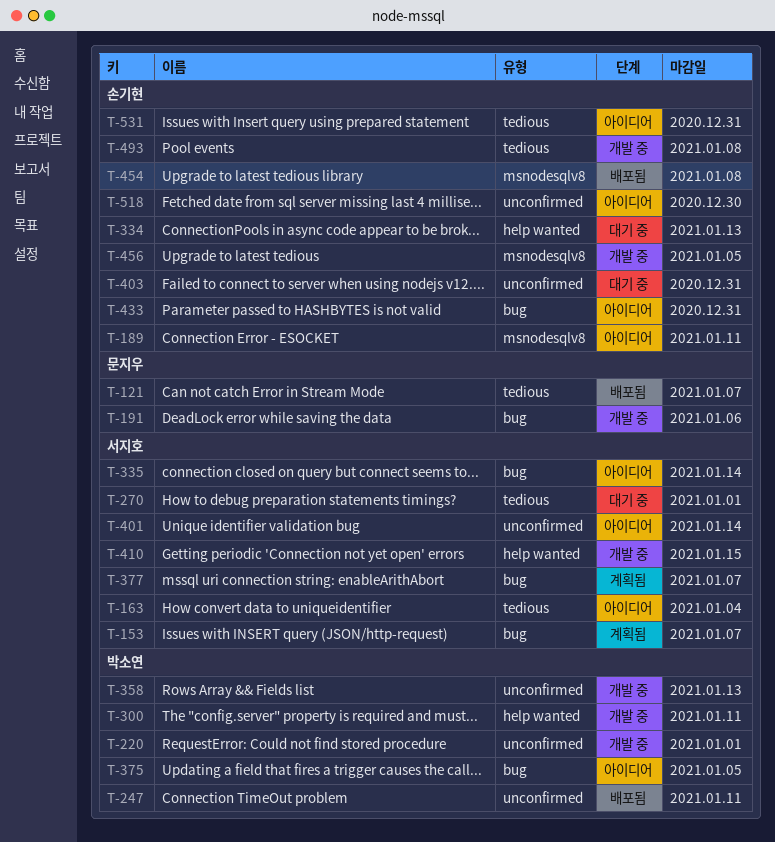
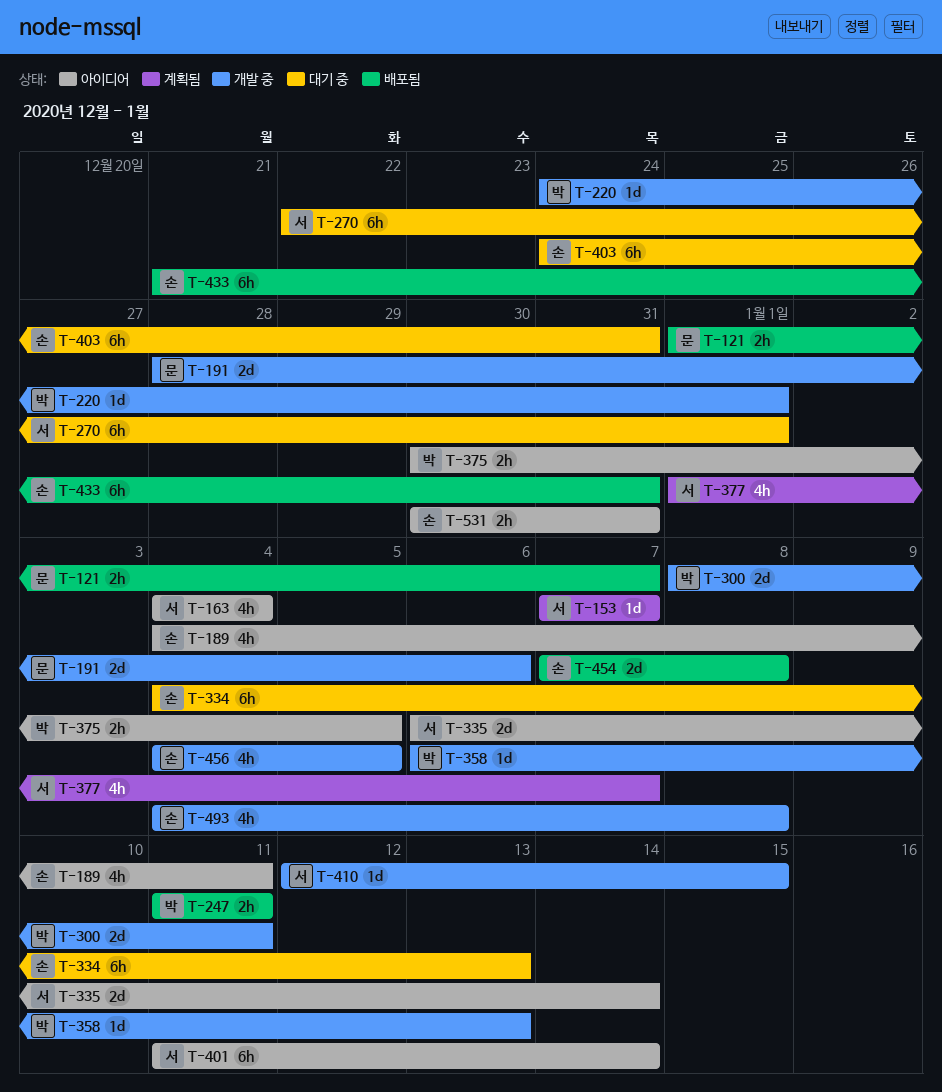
T-433, status: 아이디어 -> 배포됨
T-518: present -> none

